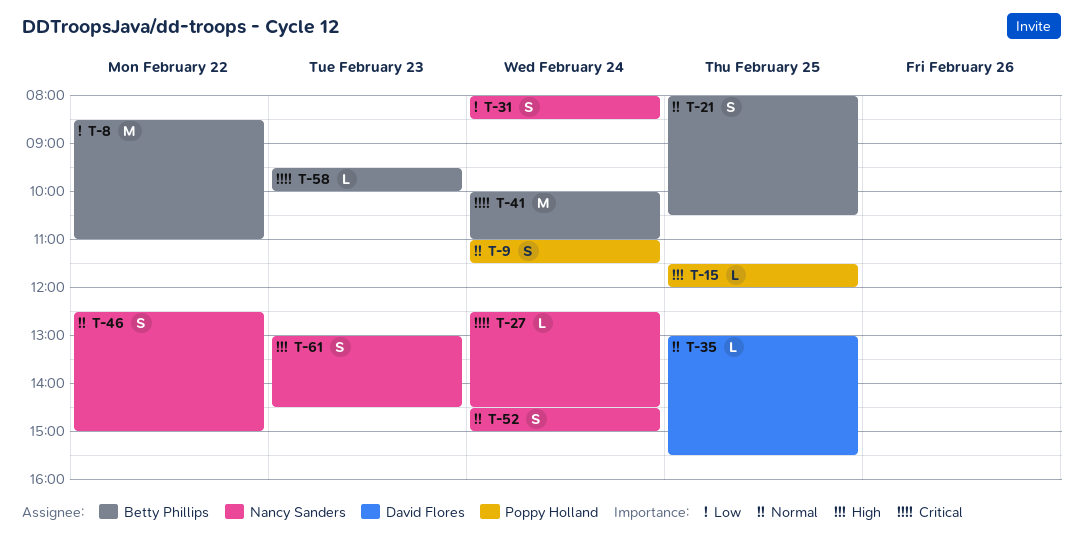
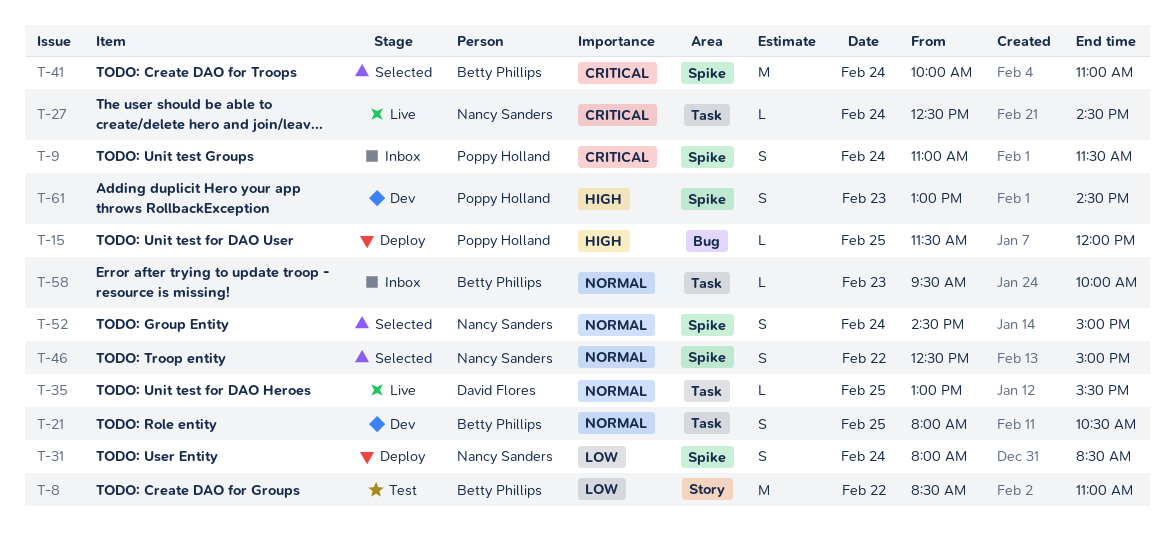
T-9, priority: Normal -> Critical
T-58, priority: Critical -> Normal
T-61, owner: Nancy Sanders -> Poppy Holland

